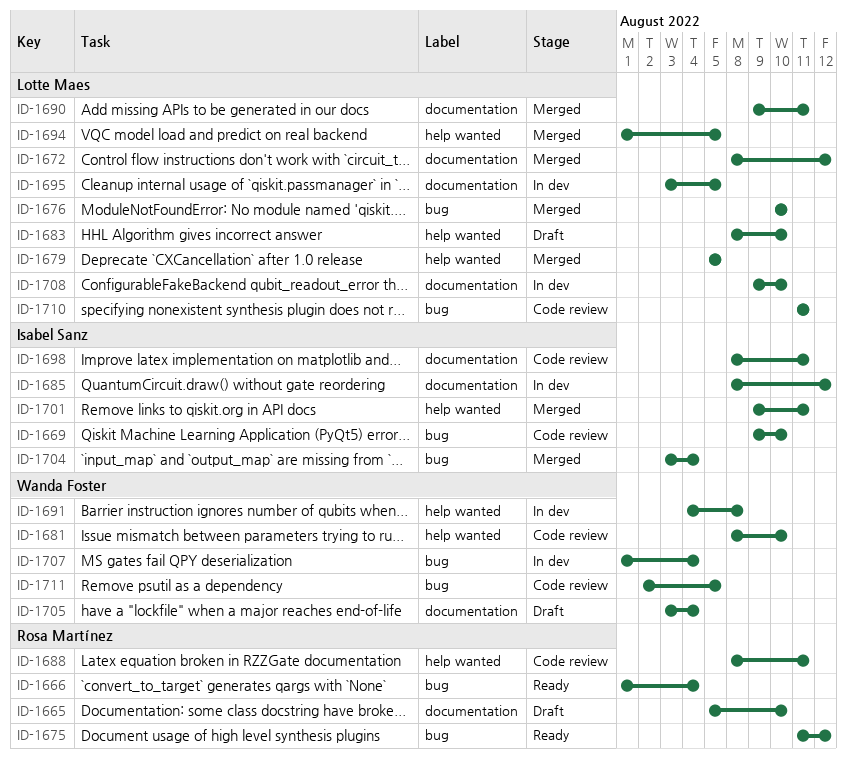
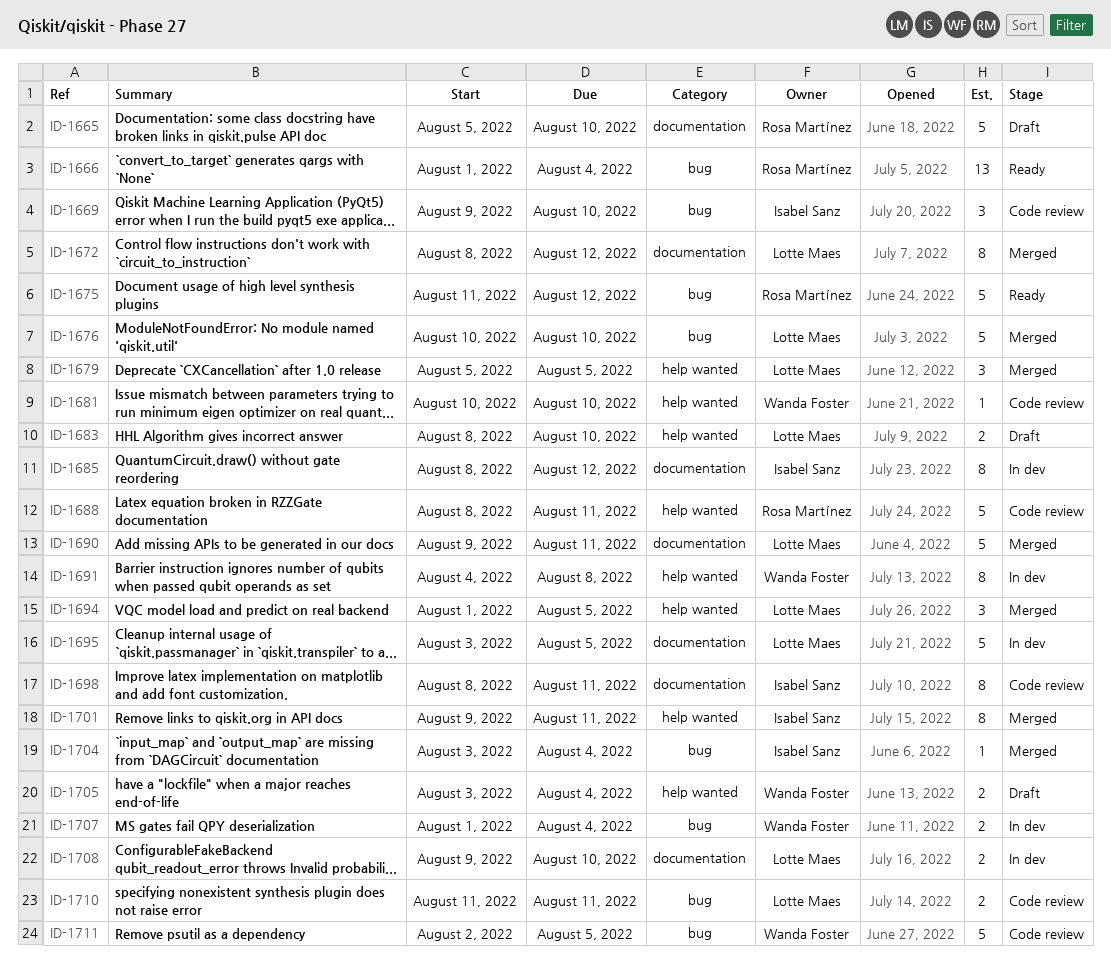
ID-1681, start: Aug 8 -> Aug 10
ID-1705, label: documentation -> help wanted

